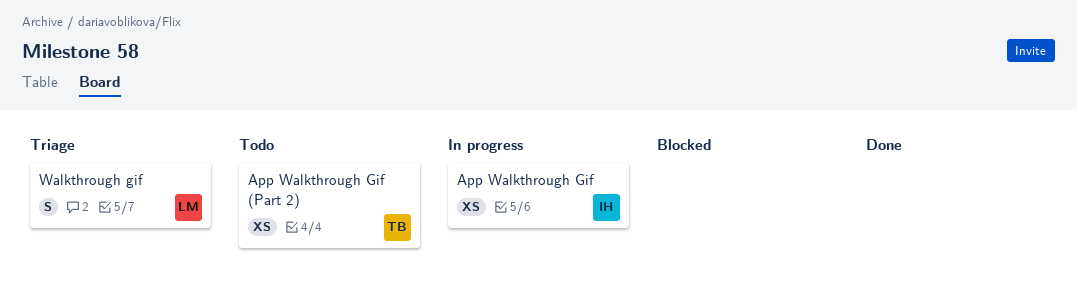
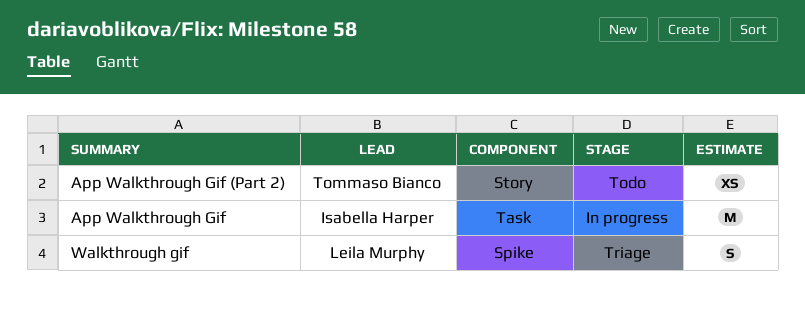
App Walkthrough Gif, estimate: XS -> M

